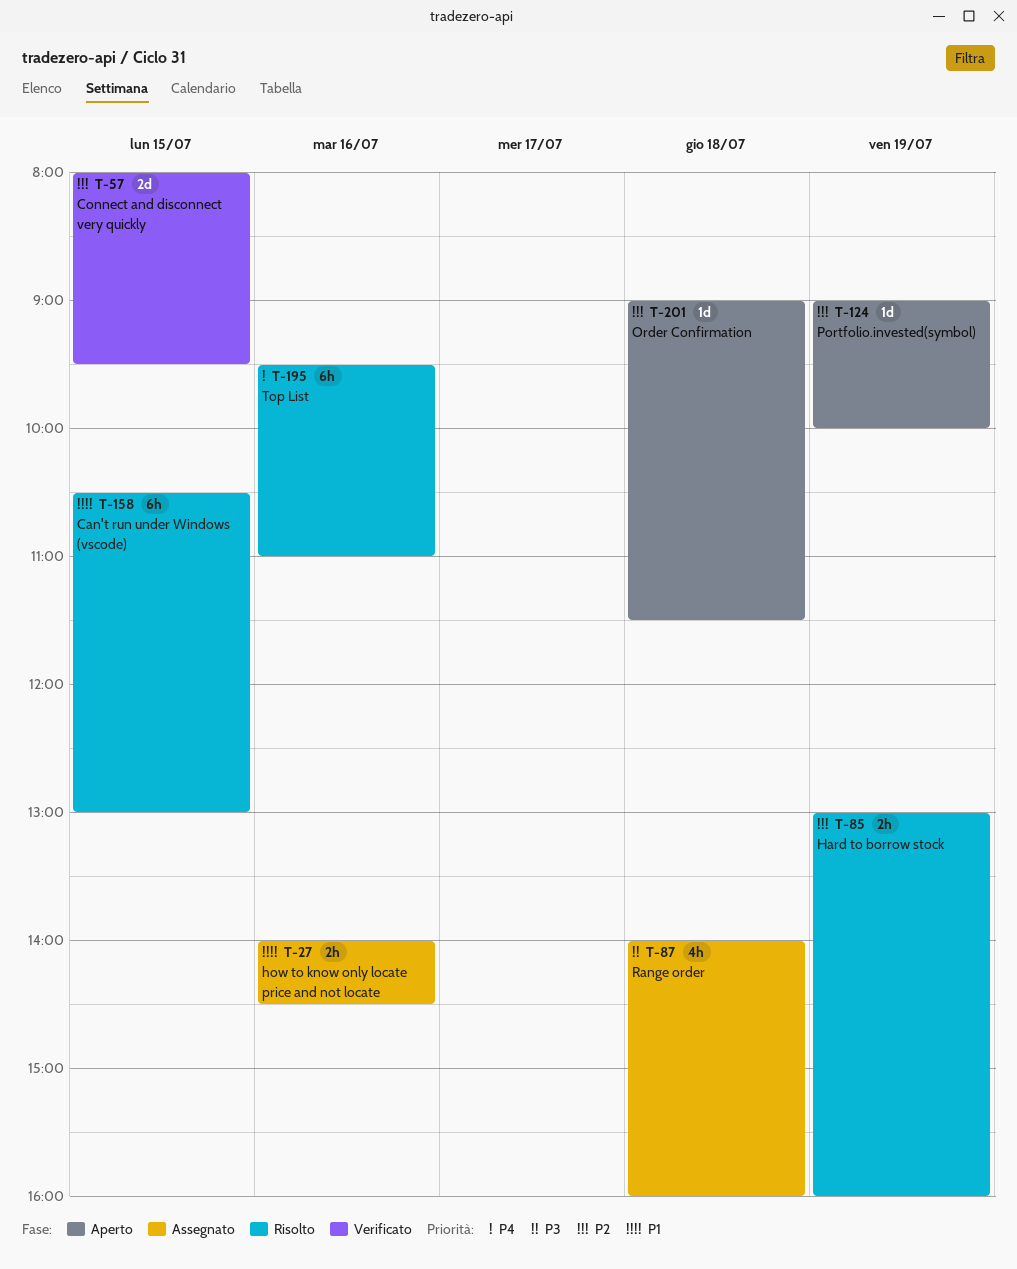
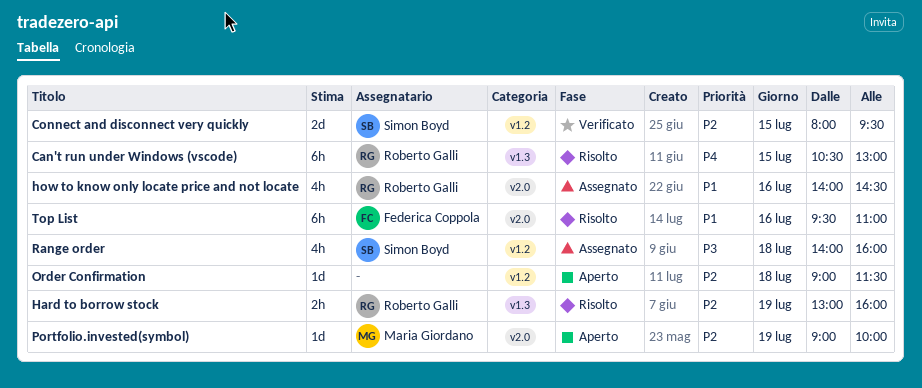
Can't run under Windows (vscode), priority: P1 -> P4
how to know only locate price and not locate, estimate: 2h -> 4h
Top List, priority: P4 -> P1

